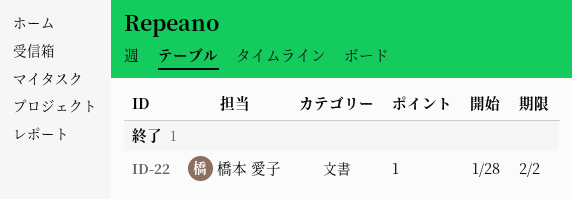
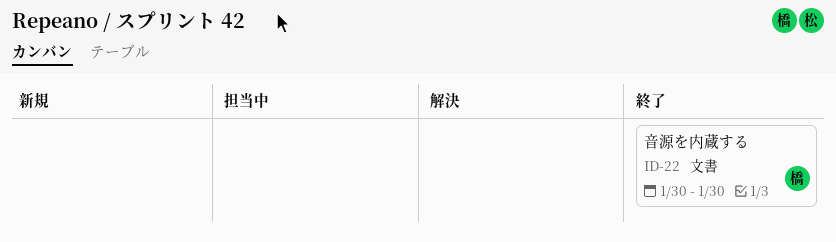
ID-22, start: Jan 28 -> Jan 30
ID-22, due: Feb 2 -> Jan 30

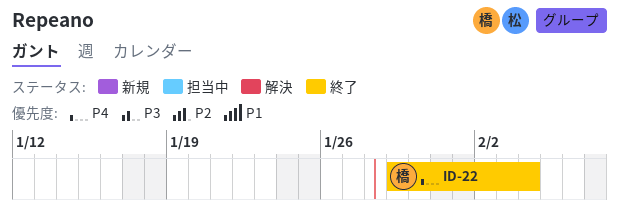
ID-22, start: Jan 30 -> Jan 29
ID-22, due: Jan 30 -> Feb 4

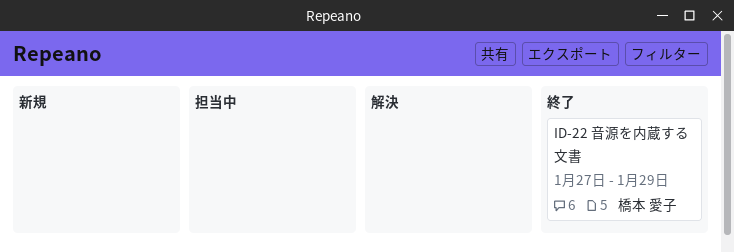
ID-22, start: Jan 29 -> Jan 27
ID-22, due: Feb 4 -> Jan 29

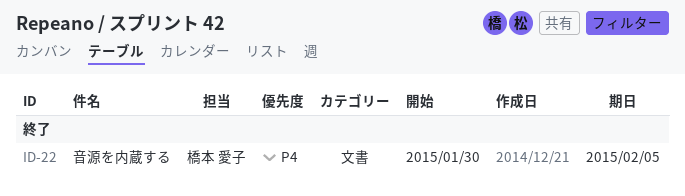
ID-22, start: Jan 27 -> Jan 30
ID-22, due: Jan 29 -> Feb 5

